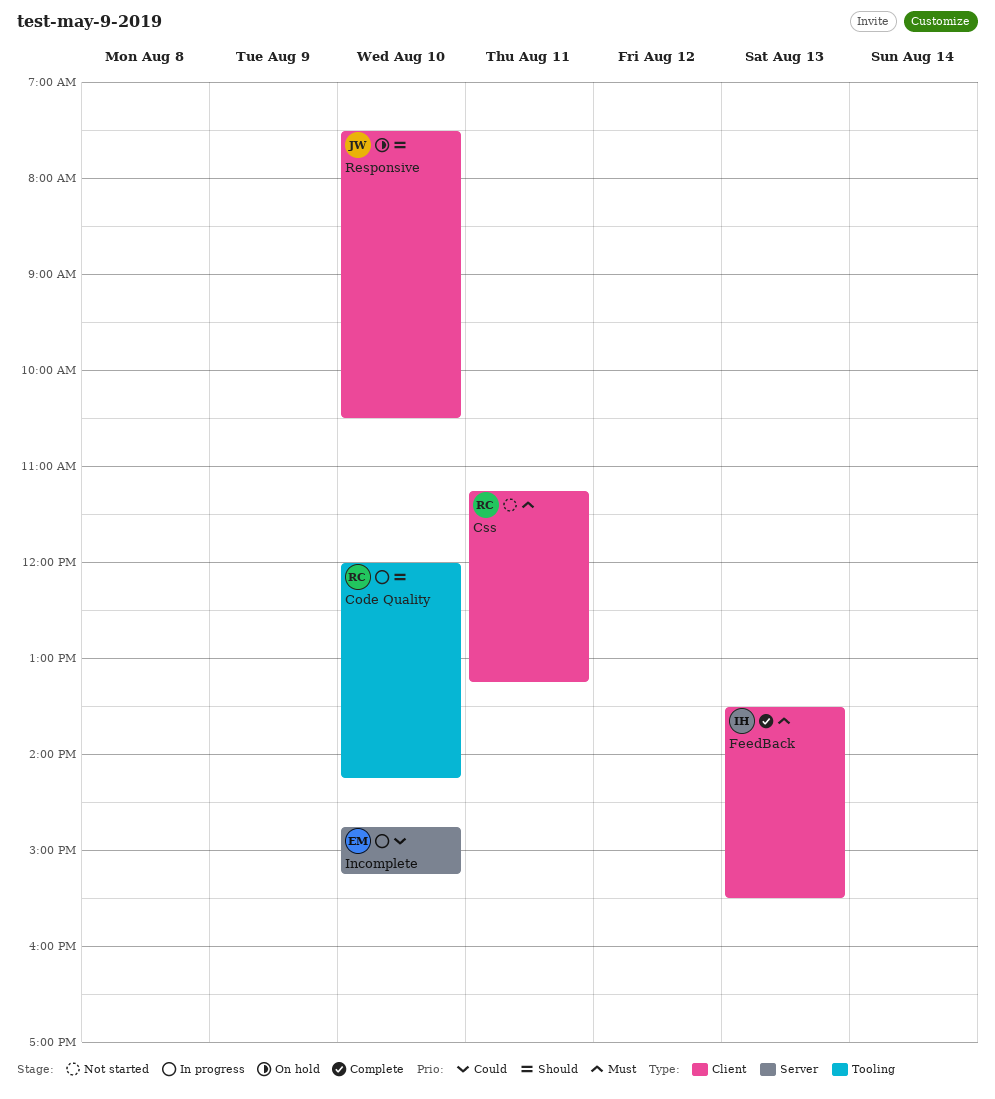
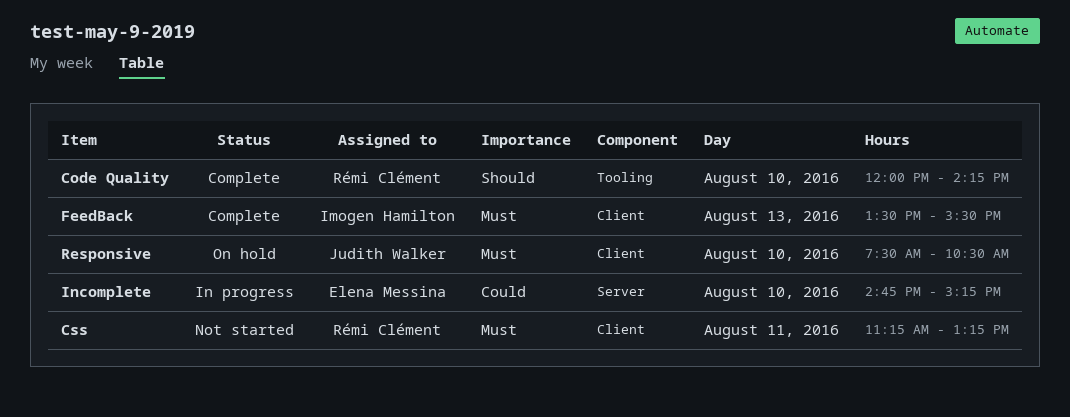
Code Quality, status: In progress -> Complete
Responsive, priority: Should -> Must

